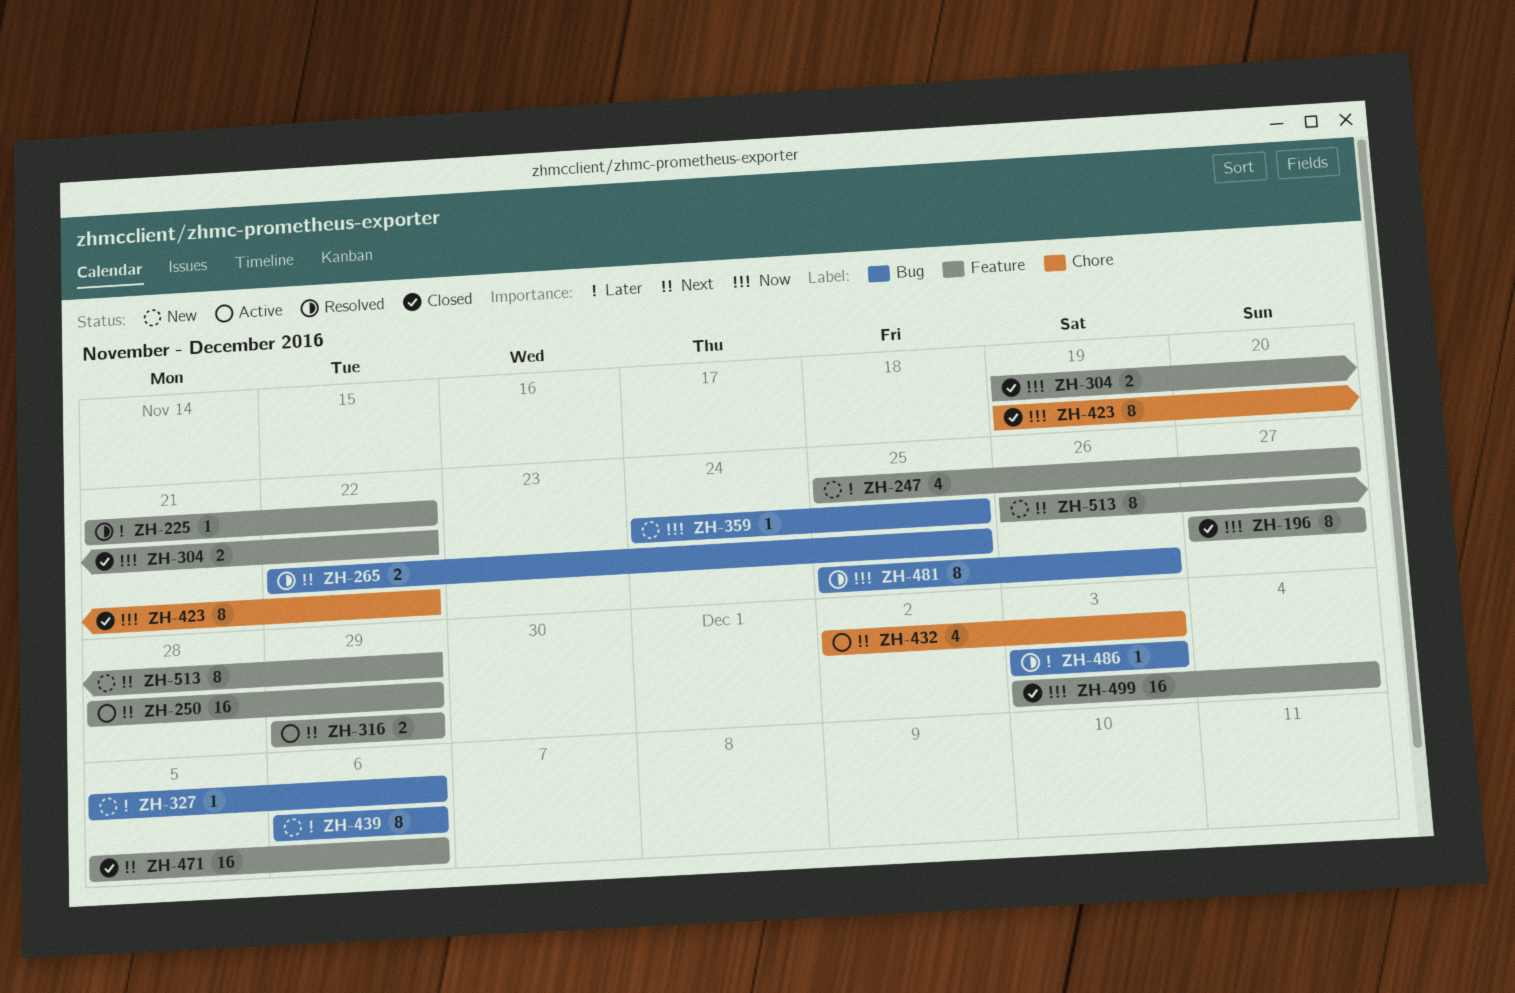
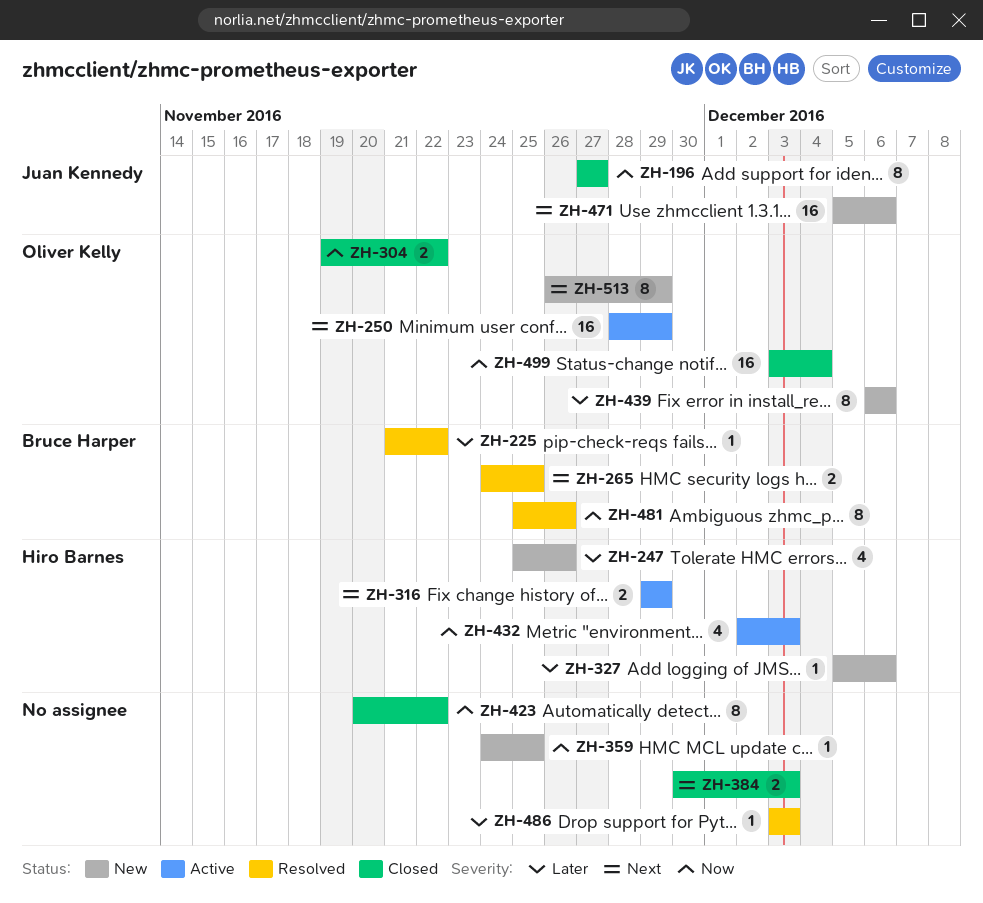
ZH-247, due: Nov 27 -> Nov 26
ZH-265, start: Nov 22 -> Nov 24
ZH-384: none -> present
ZH-423, start: Nov 19 -> Nov 20
ZH-432, priority: Next -> Now
ZH-471, status: Closed -> New

